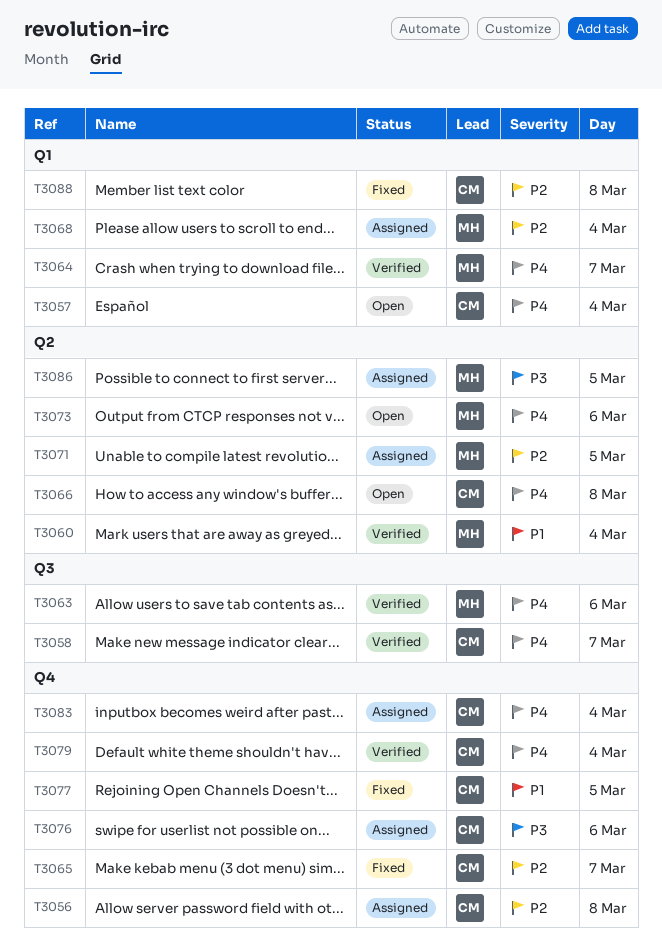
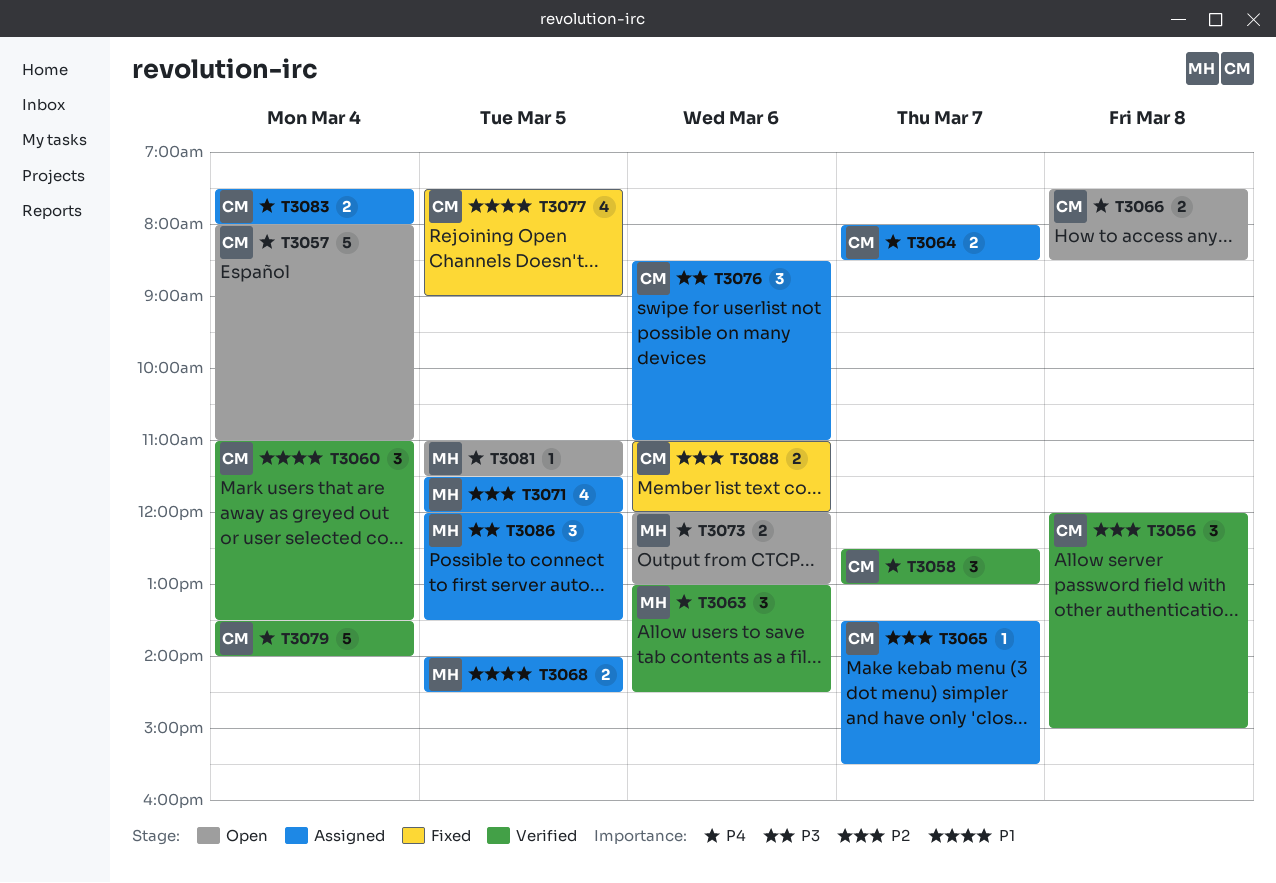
T3056, status: Assigned -> Verified
T3060, owner: MH -> CM
T3064, status: Verified -> Assigned
T3064, owner: MH -> CM
T3065, status: Fixed -> Assigned
T3068, priority: P2 -> P1
T3068, day: Mar 4 -> Mar 5
T3081: none -> present
T3088, day: Mar 8 -> Mar 6

